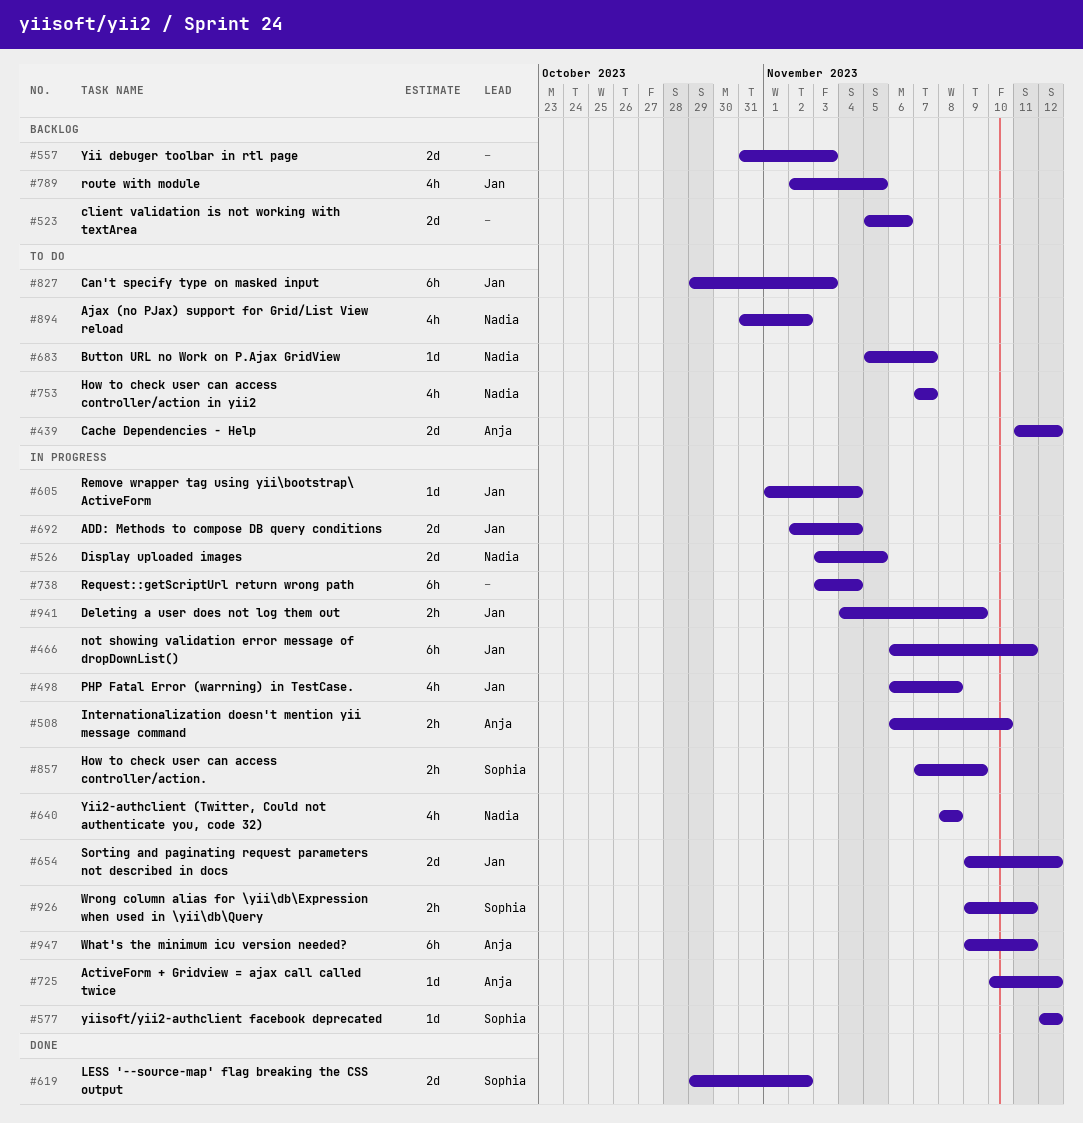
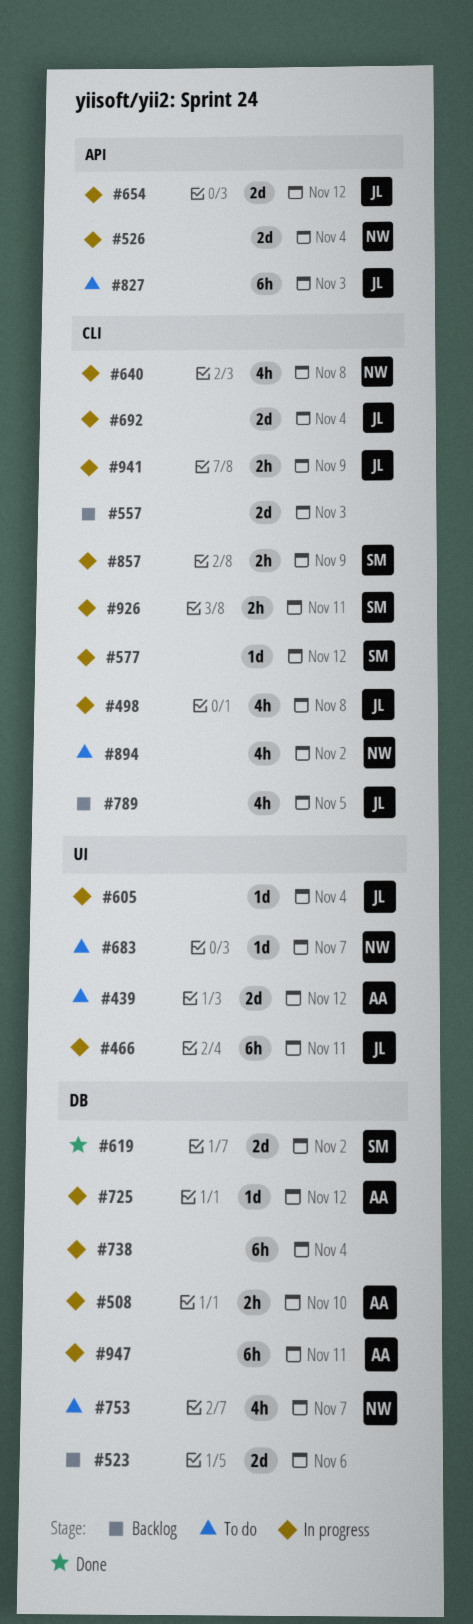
#526, due: Nov 5 -> Nov 4

